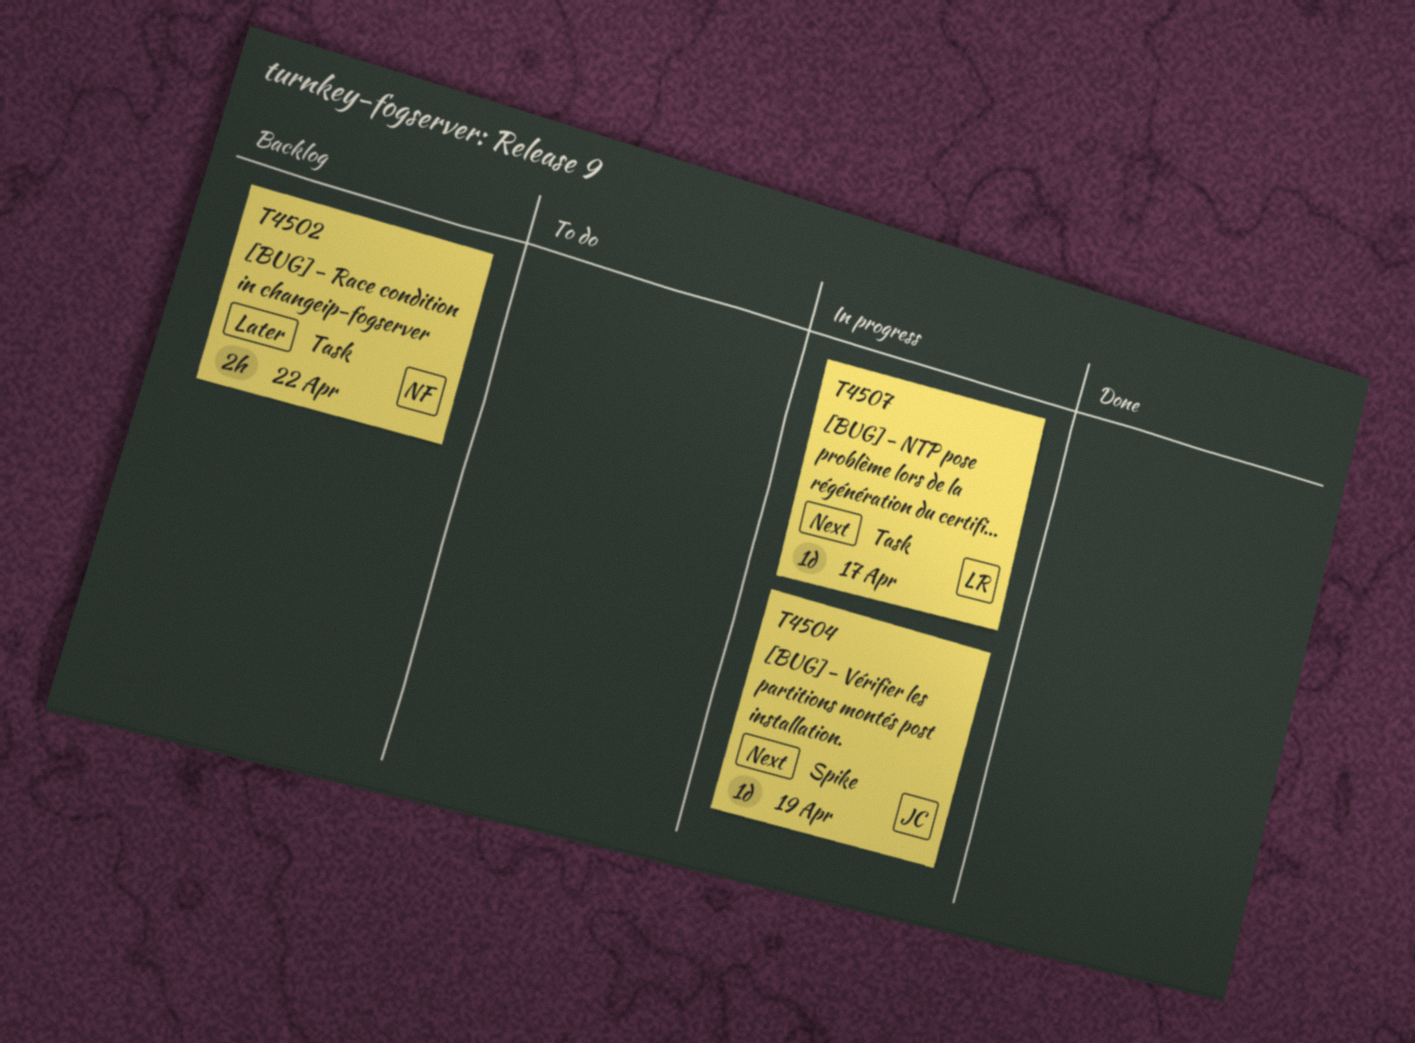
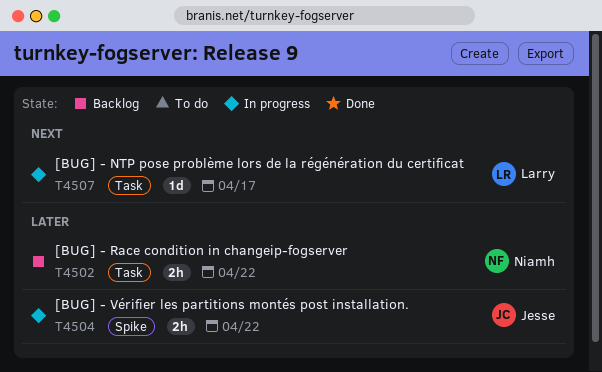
T4504, priority: Next -> Later
T4504, estimate: 1d -> 2h
T4504, due: Apr 19 -> Apr 22

